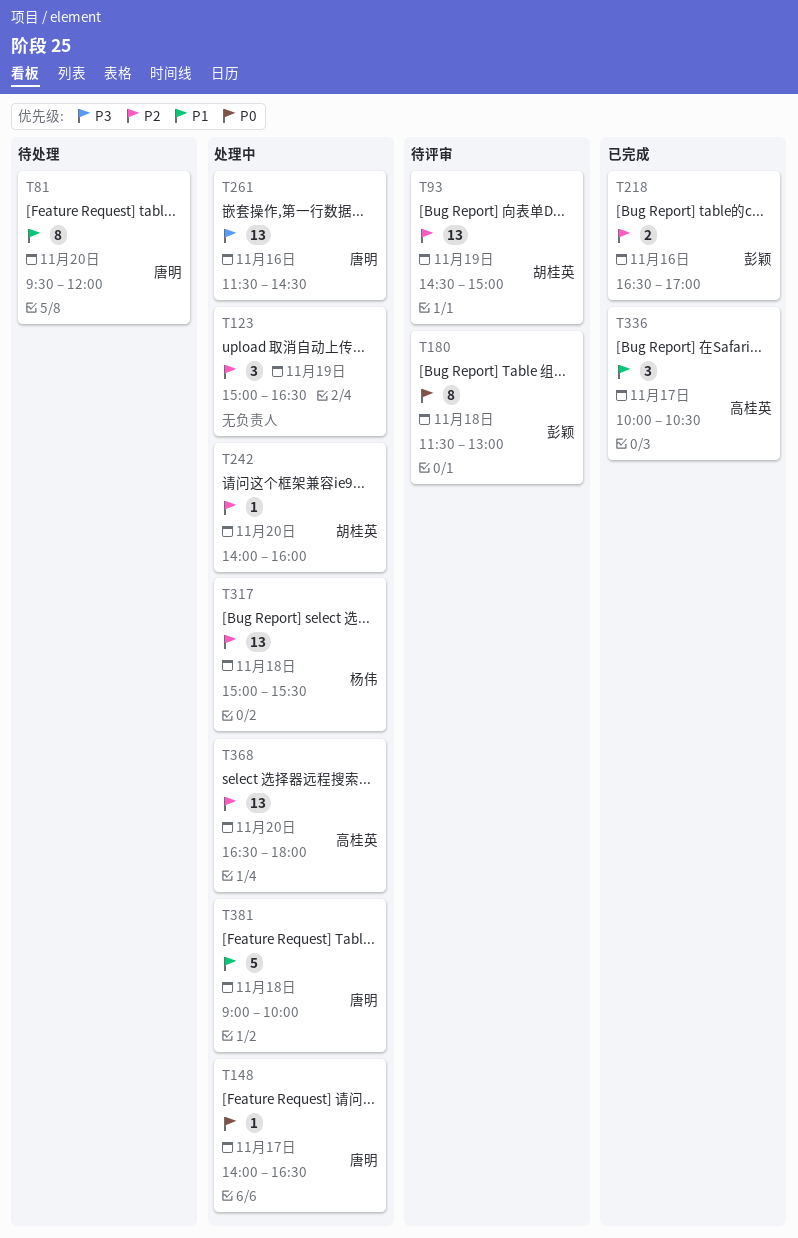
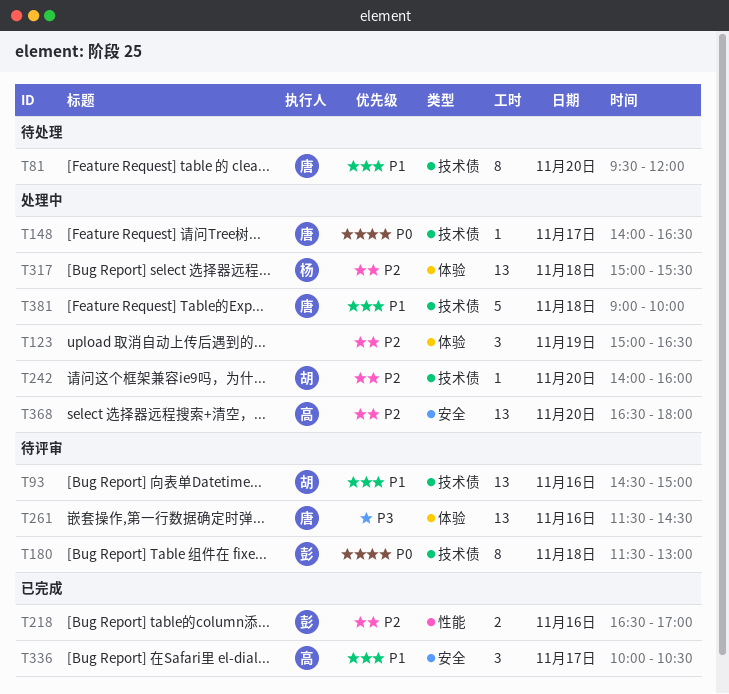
T93, priority: P2 -> P1
T93, day: Nov 19 -> Nov 16
T261, status: 处理中 -> 待评审

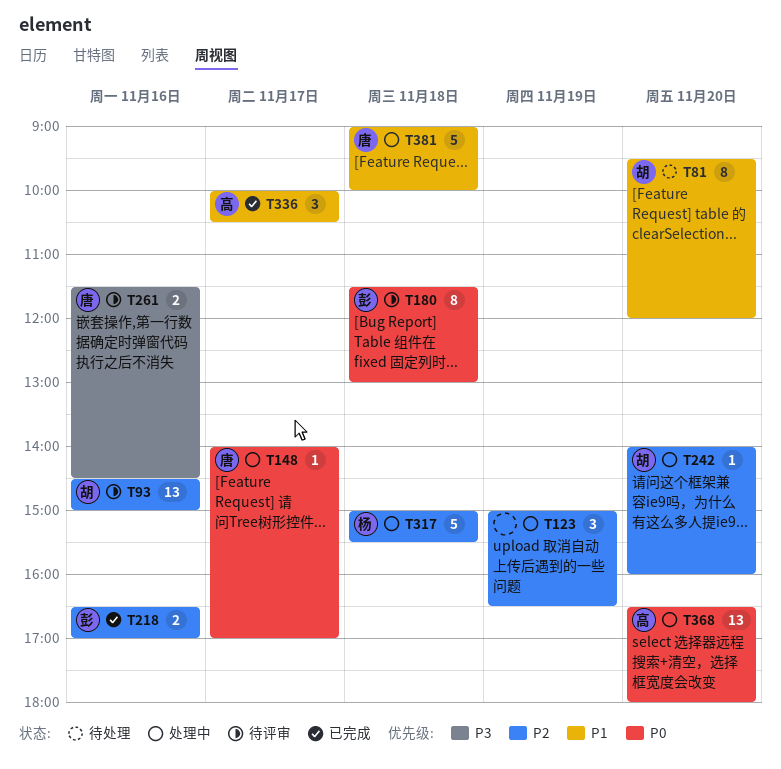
T81, owner: 唐 -> 胡
T93, priority: P1 -> P2
T148, ends: 16:30 -> 17:00
T261, estimate: 13 -> 2
T317, estimate: 13 -> 5
T368, priority: P2 -> P0

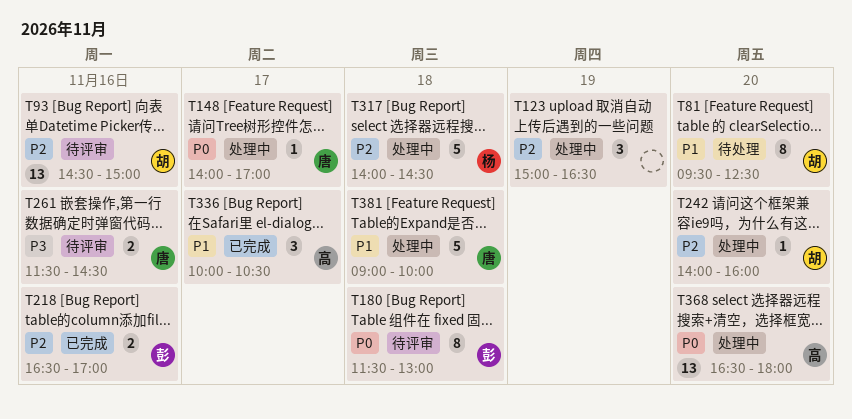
T81, ends: 12:00 -> 12:30
T317, begins: 15:00 -> 14:00
T317, ends: 15:30 -> 14:30

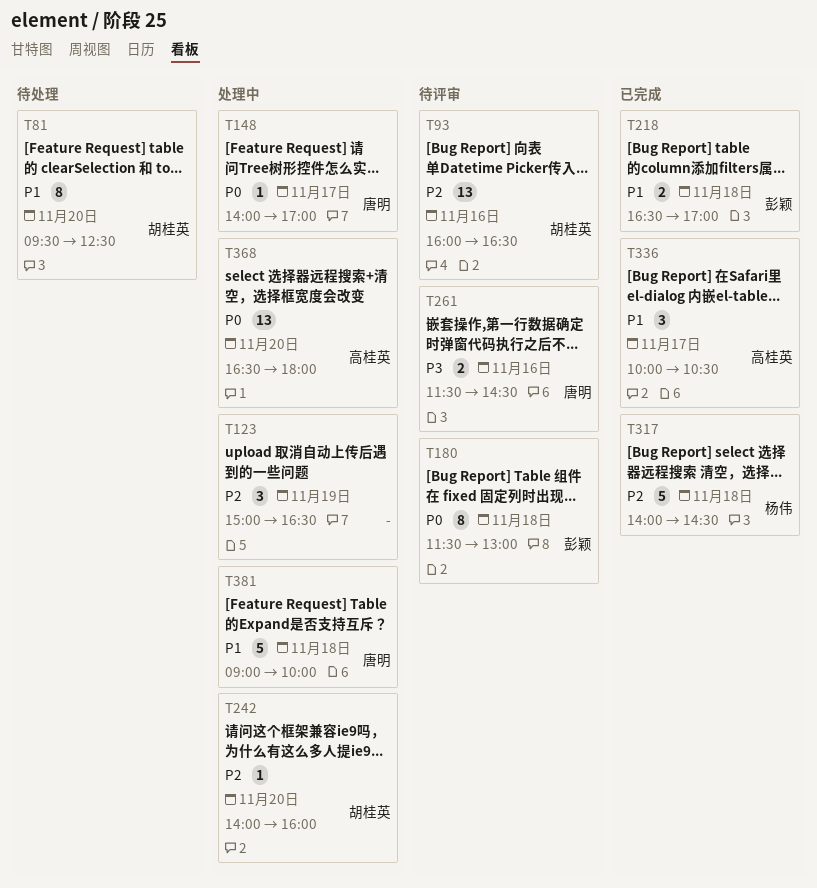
T93, begins: 14:30 -> 16:00
T93, ends: 15:00 -> 16:30
T218, priority: P2 -> P1
T218, day: Nov 16 -> Nov 18
T317, status: 处理中 -> 已完成

